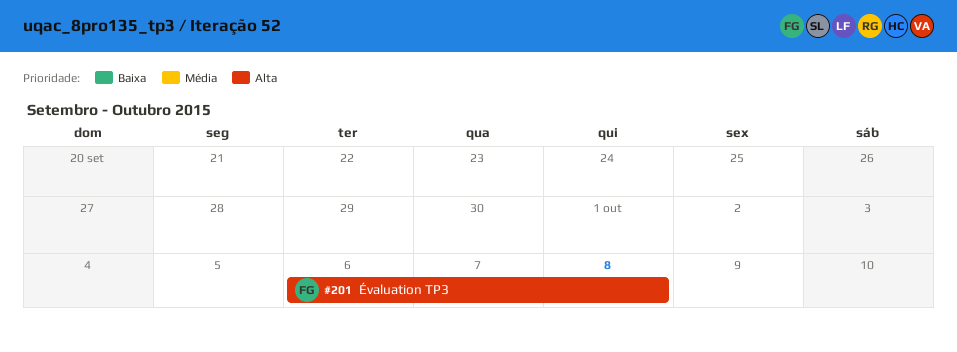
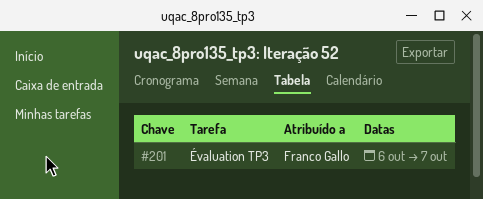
#201, due: Oct 8 -> Oct 7

